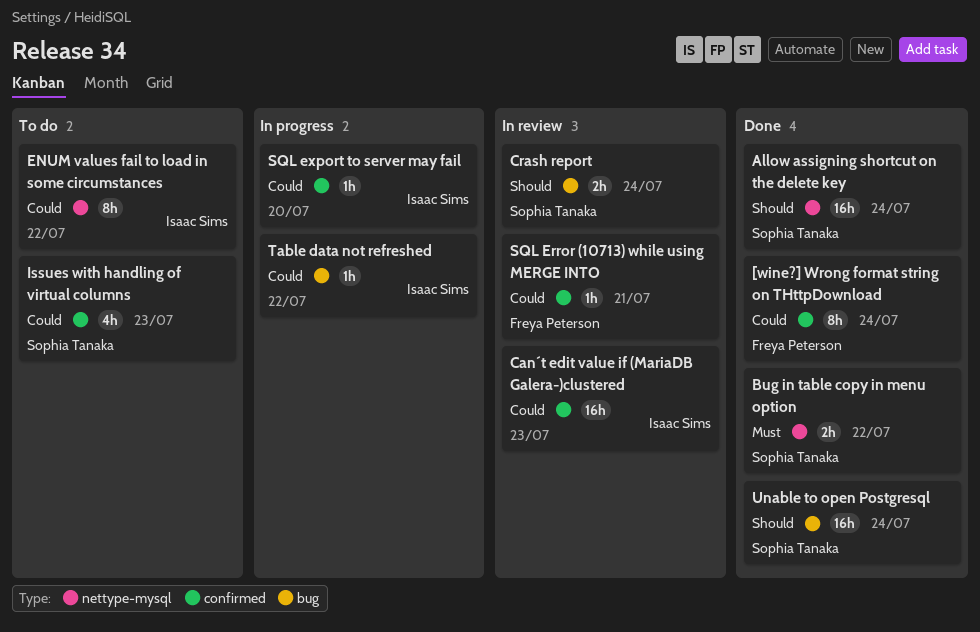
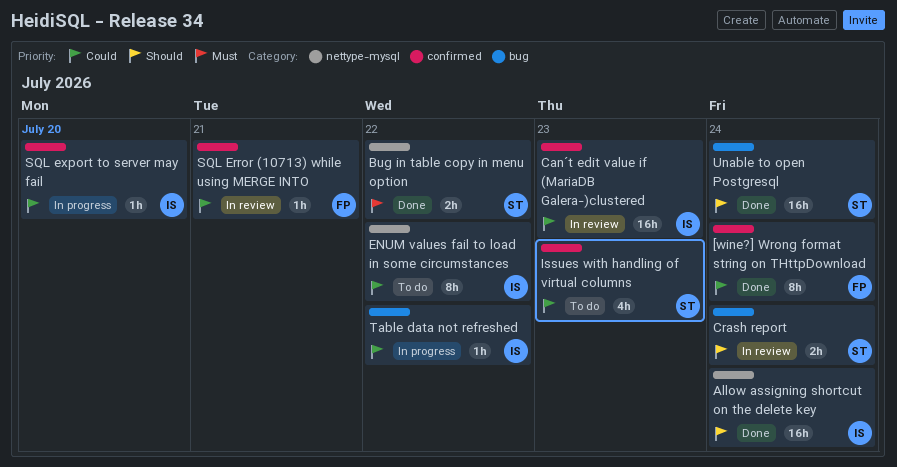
Allow assigning shortcut on the delete key, owner: Sophia Tanaka -> Isaac Sims

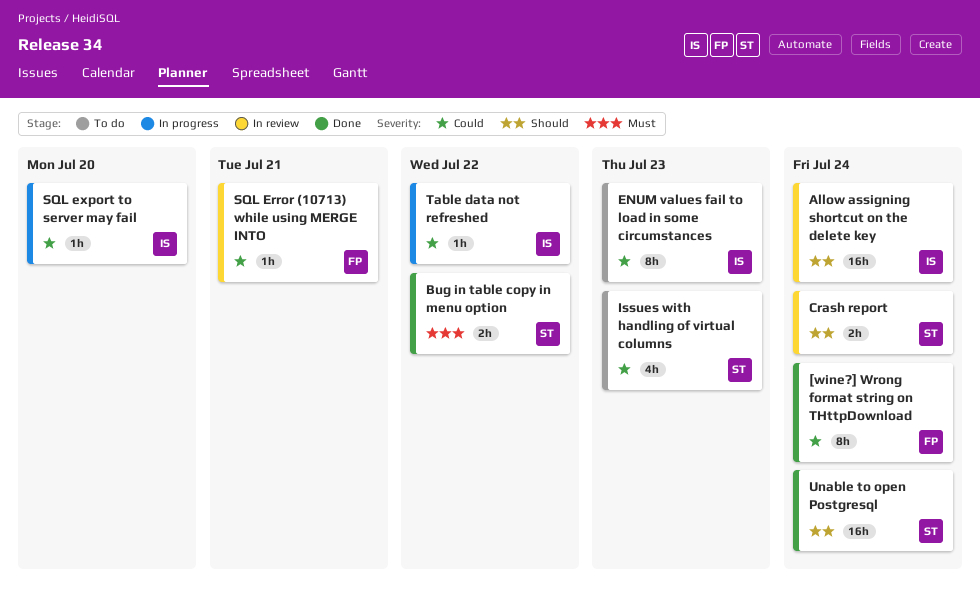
Allow assigning shortcut on the delete key, status: Done -> In review
Can´t edit value if (MariaDB Galera-)clustered: present -> none
ENUM values fail to load in some circumstances, due: Jul 22 -> Jul 23

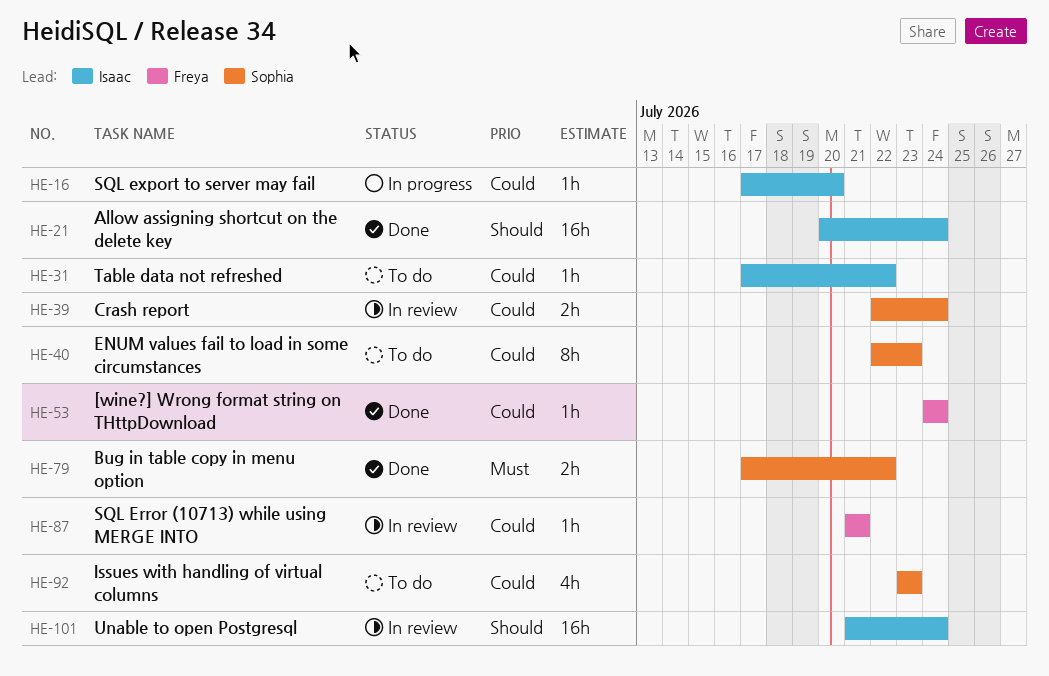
[wine?] Wrong format string on THttpDownload, estimate: 8h -> 1h
Allow assigning shortcut on the delete key, status: In review -> Done
Crash report, priority: Should -> Could
ENUM values fail to load in some circumstances, owner: Isaac -> Sophia
Table data not refreshed, status: In progress -> To do
Unable to open Postgresql, status: Done -> In review
Unable to open Postgresql, owner: Sophia -> Isaac

